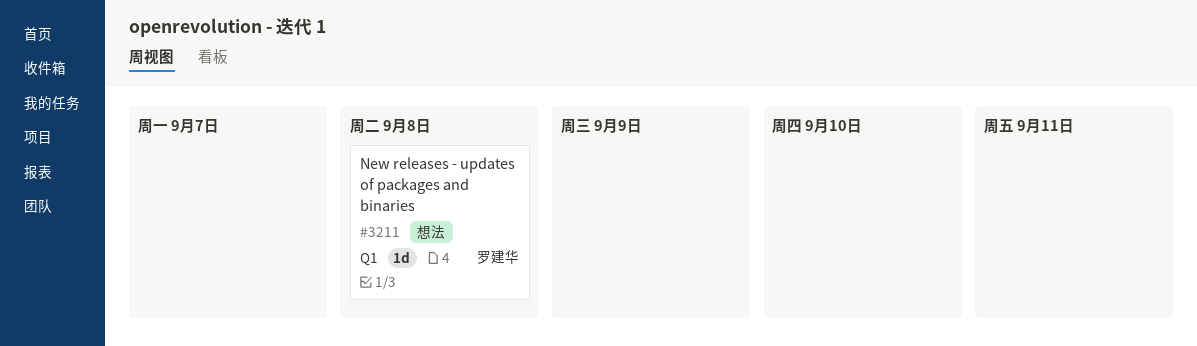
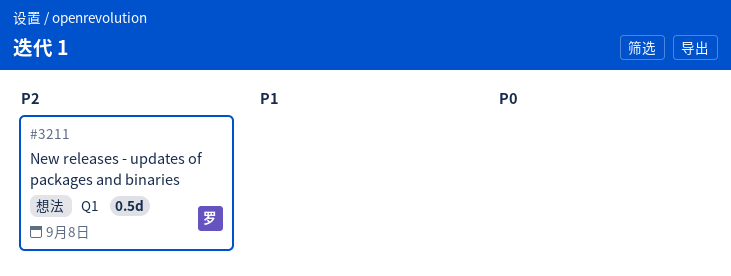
#3211, estimate: 1d -> 0.5d

